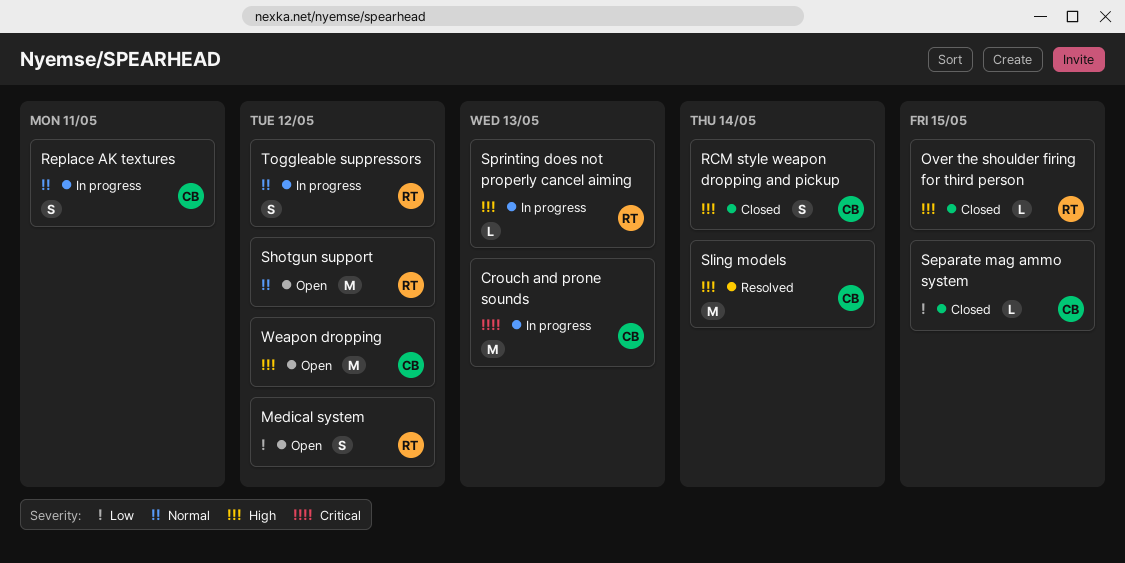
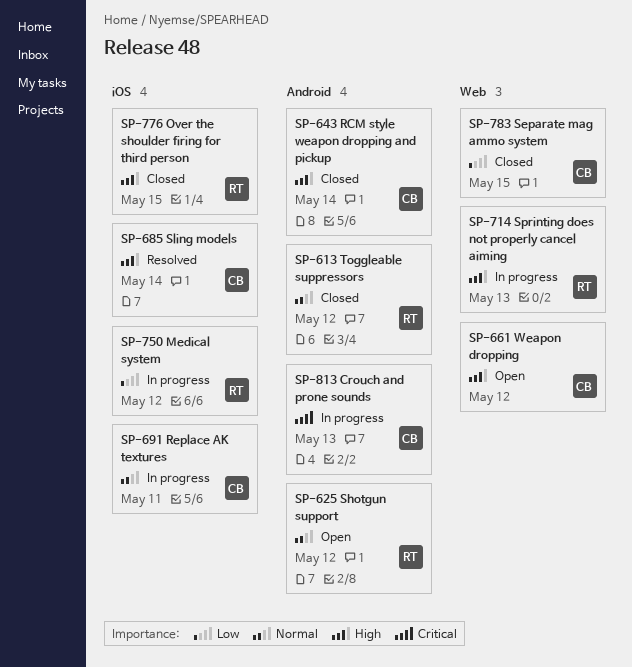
Medical system, status: Open -> In progress
Toggleable suppressors, status: In progress -> Closed

